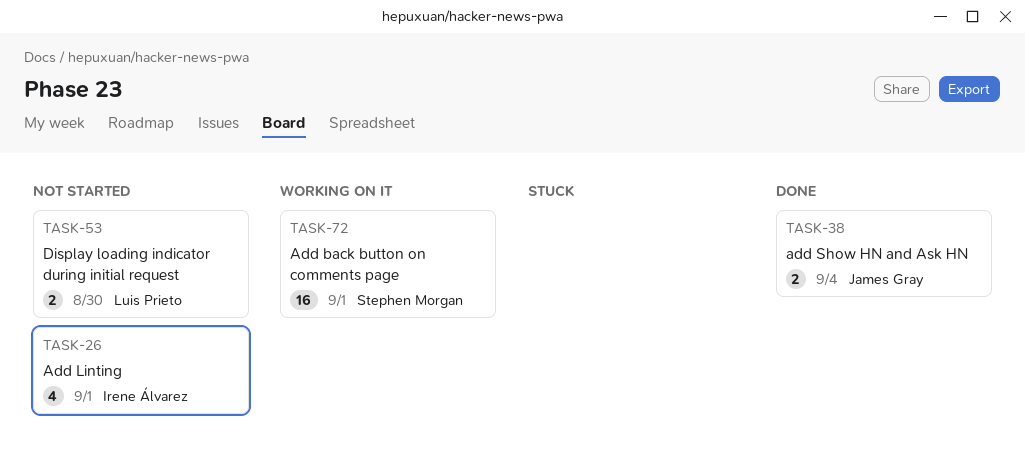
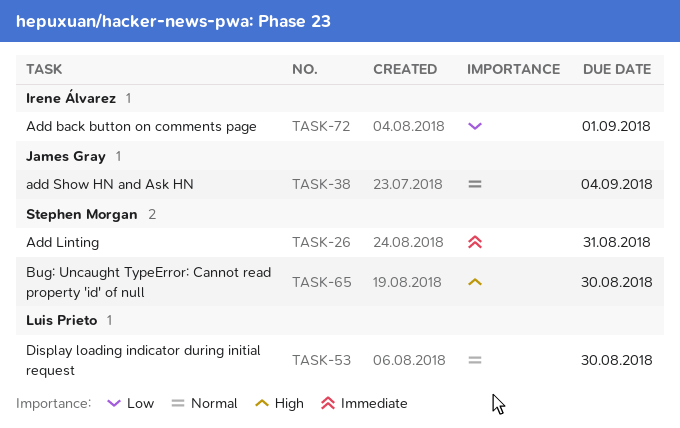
TASK-26, owner: Irene Álvarez -> Stephen Morgan
TASK-26, due: Sep 1 -> Aug 31
TASK-65: none -> present
TASK-72, owner: Stephen Morgan -> Irene Álvarez

